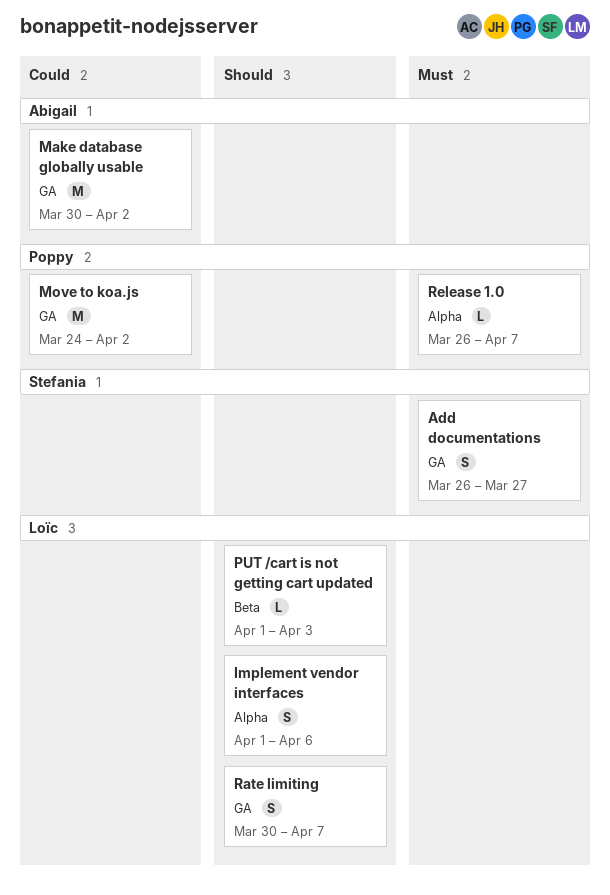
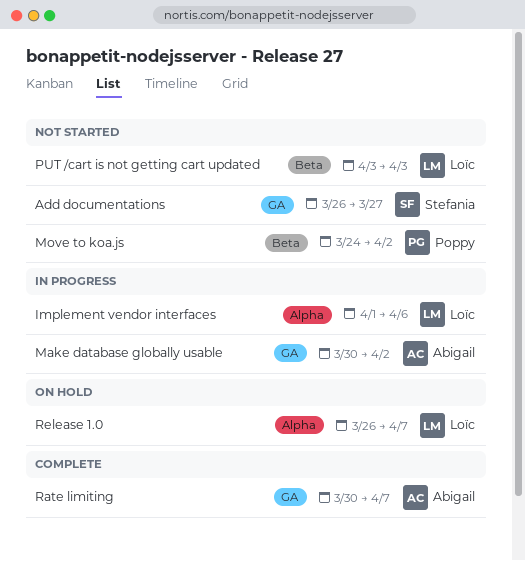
Move to koa.js, label: GA -> Beta
PUT /cart is not getting cart updated, start: Apr 1 -> Apr 3
Rate limiting, owner: Loïc -> Abigail
Release 1.0, owner: Poppy -> Loïc

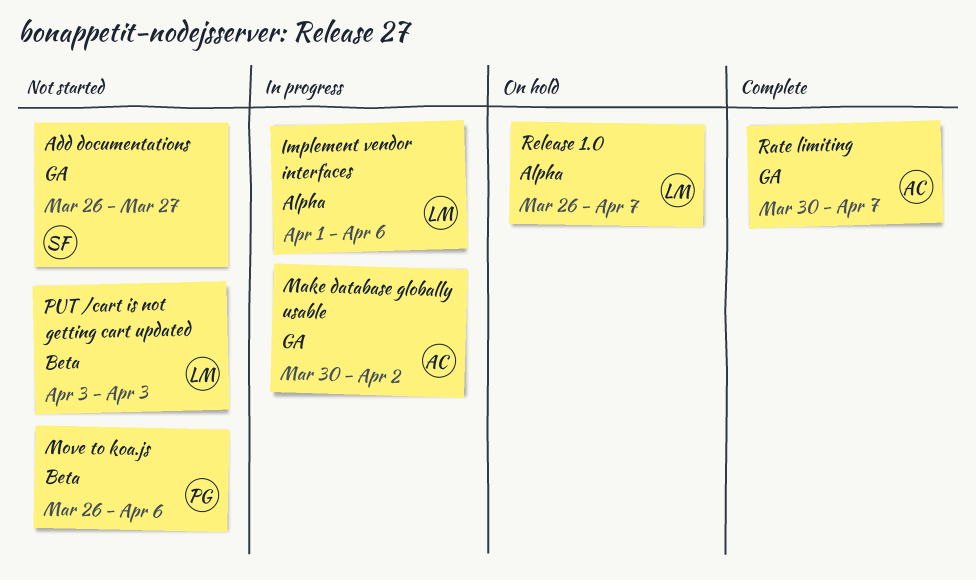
Move to koa.js, start: Mar 24 -> Mar 26
Move to koa.js, due: Apr 2 -> Apr 6

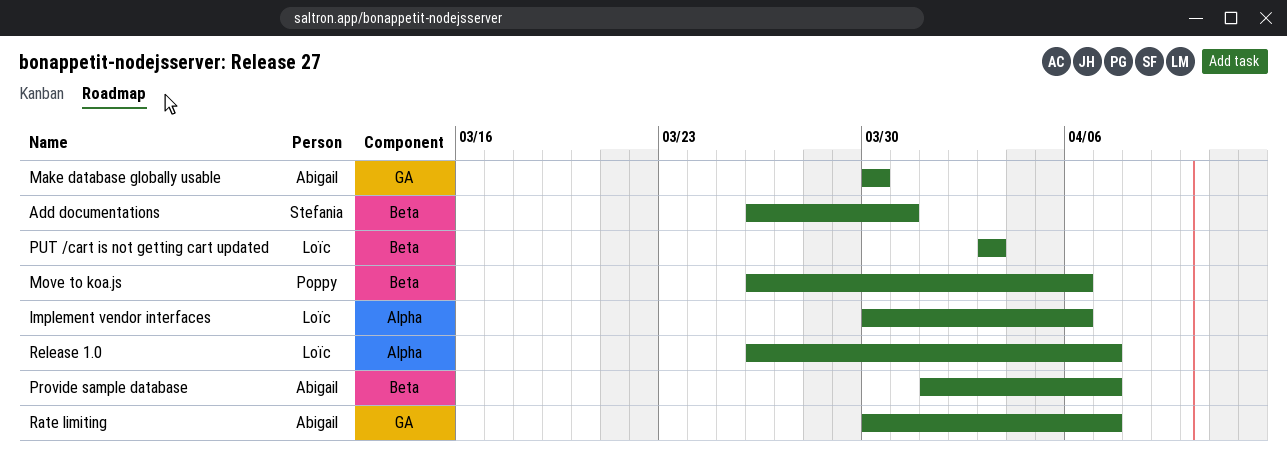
Add documentations, label: GA -> Beta
Add documentations, due: Mar 27 -> Mar 31
Implement vendor interfaces, start: Apr 1 -> Mar 30
Make database globally usable, due: Apr 2 -> Mar 30
Provide sample database: none -> present

